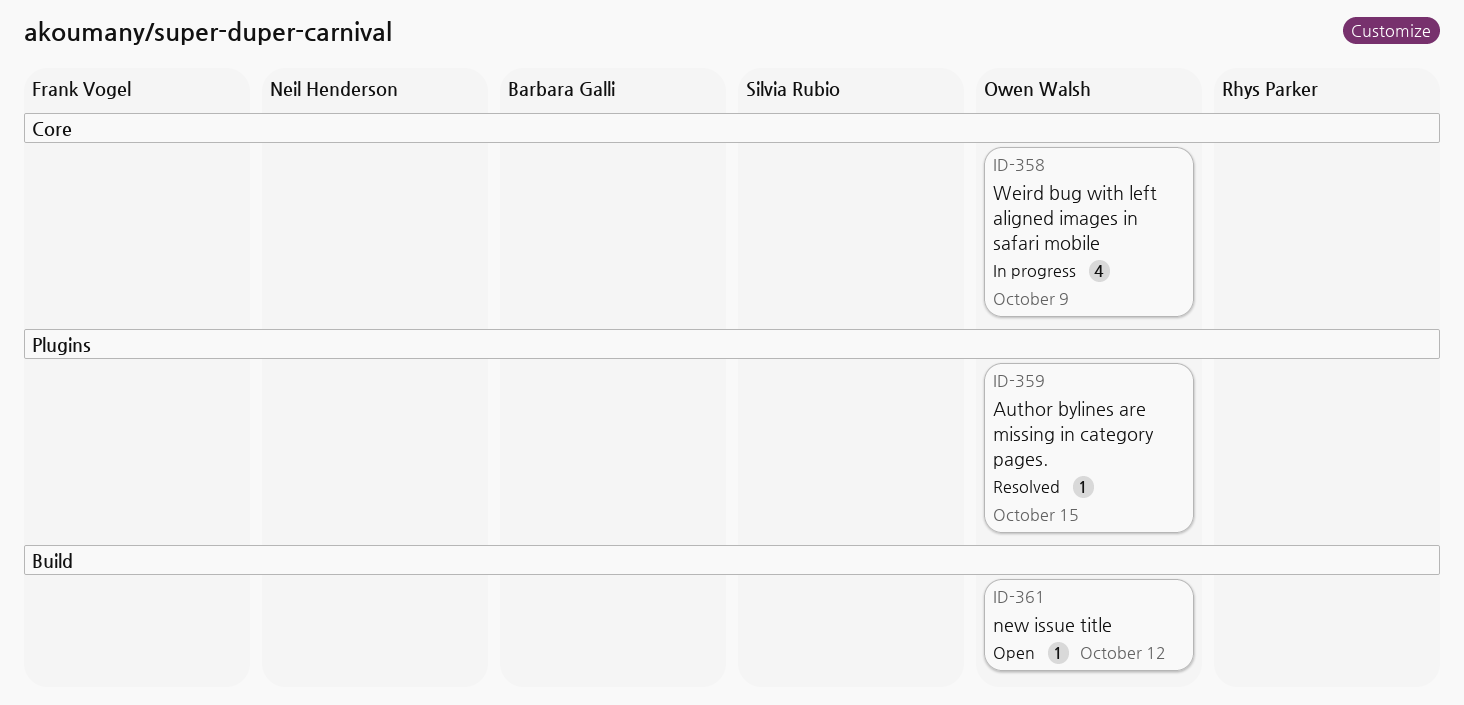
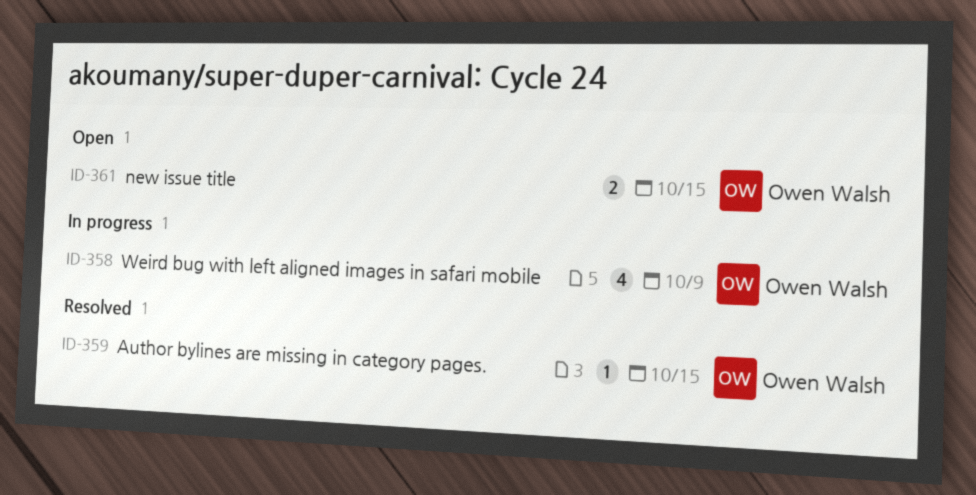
ID-361, estimate: 1 -> 2
ID-361, due: Oct 12 -> Oct 15

